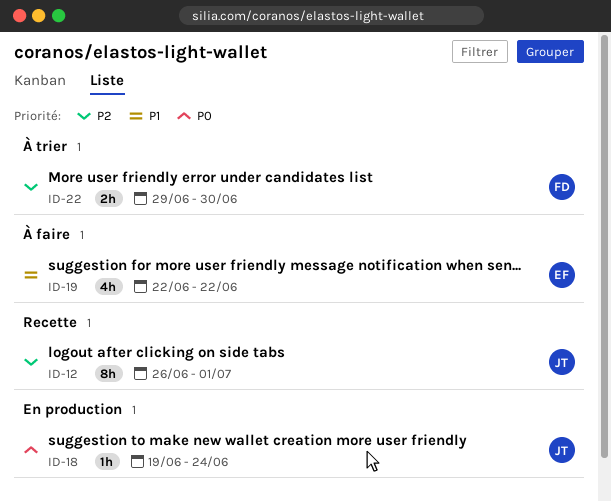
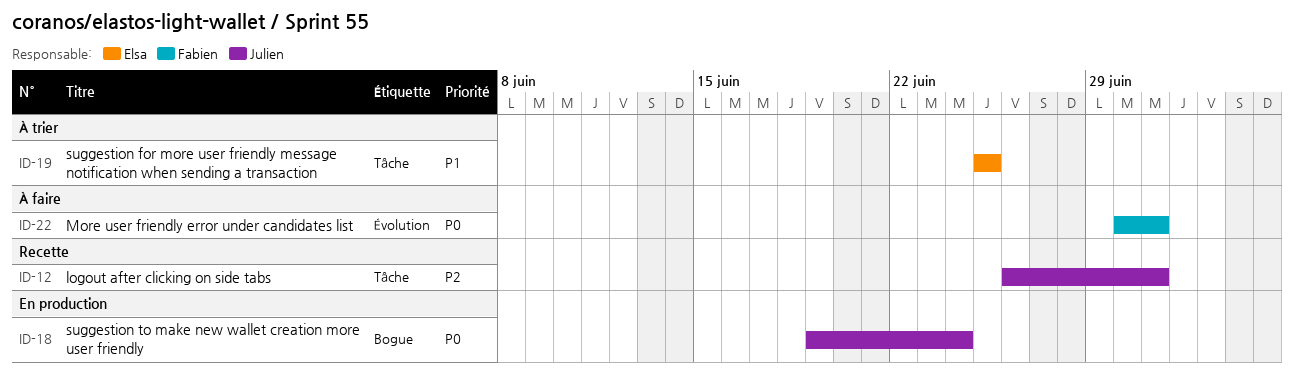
ID-19, status: À faire -> À trier
ID-19, start: Jun 22 -> Jun 25
ID-19, due: Jun 22 -> Jun 25
ID-22, status: À trier -> À faire
ID-22, priority: P2 -> P0
ID-22, start: Jun 29 -> Jun 30
ID-22, due: Jun 30 -> Jul 1

